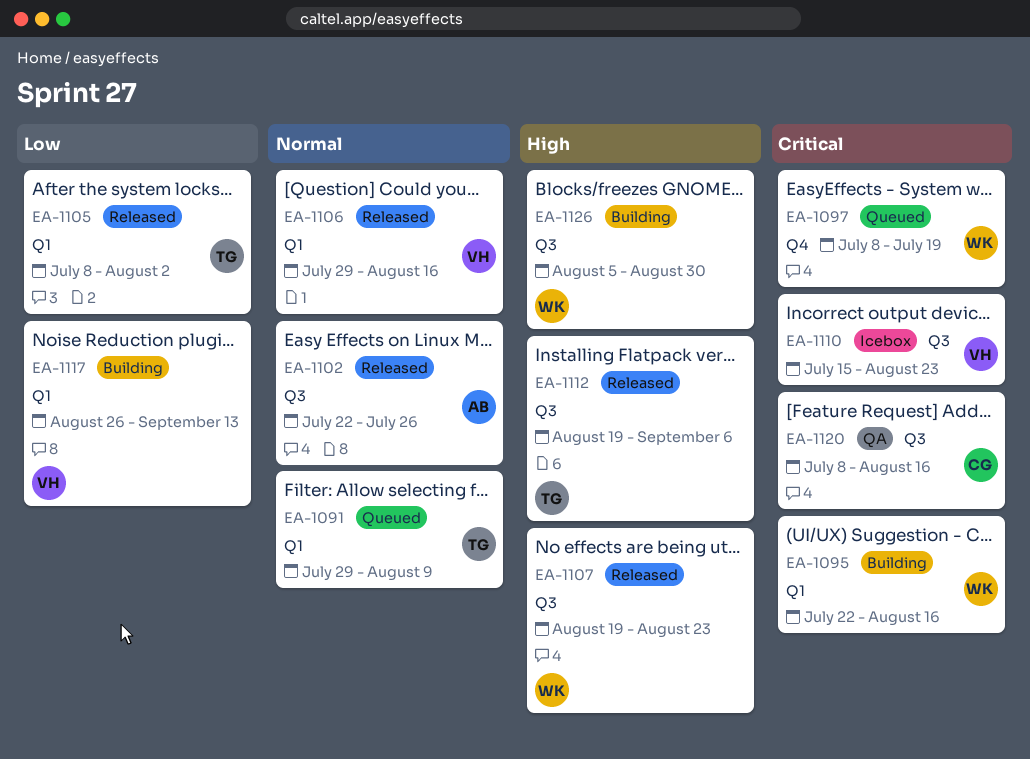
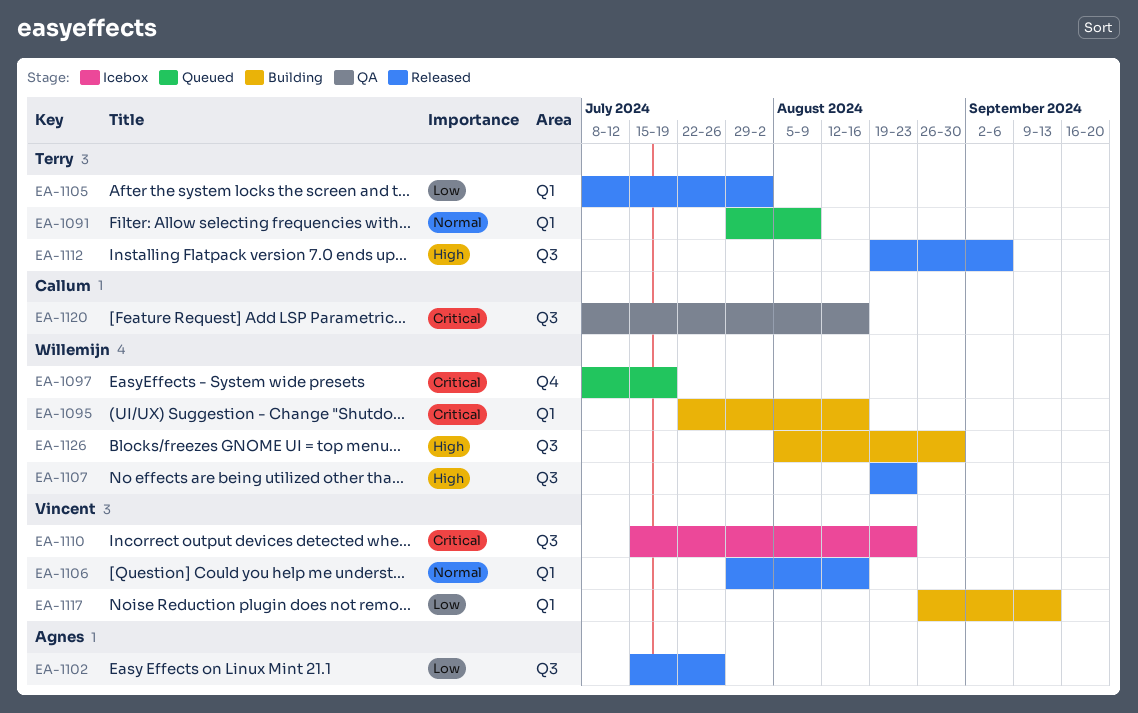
EA-1102, priority: Normal -> Low
EA-1102, start: Jul 22 -> Jul 15

